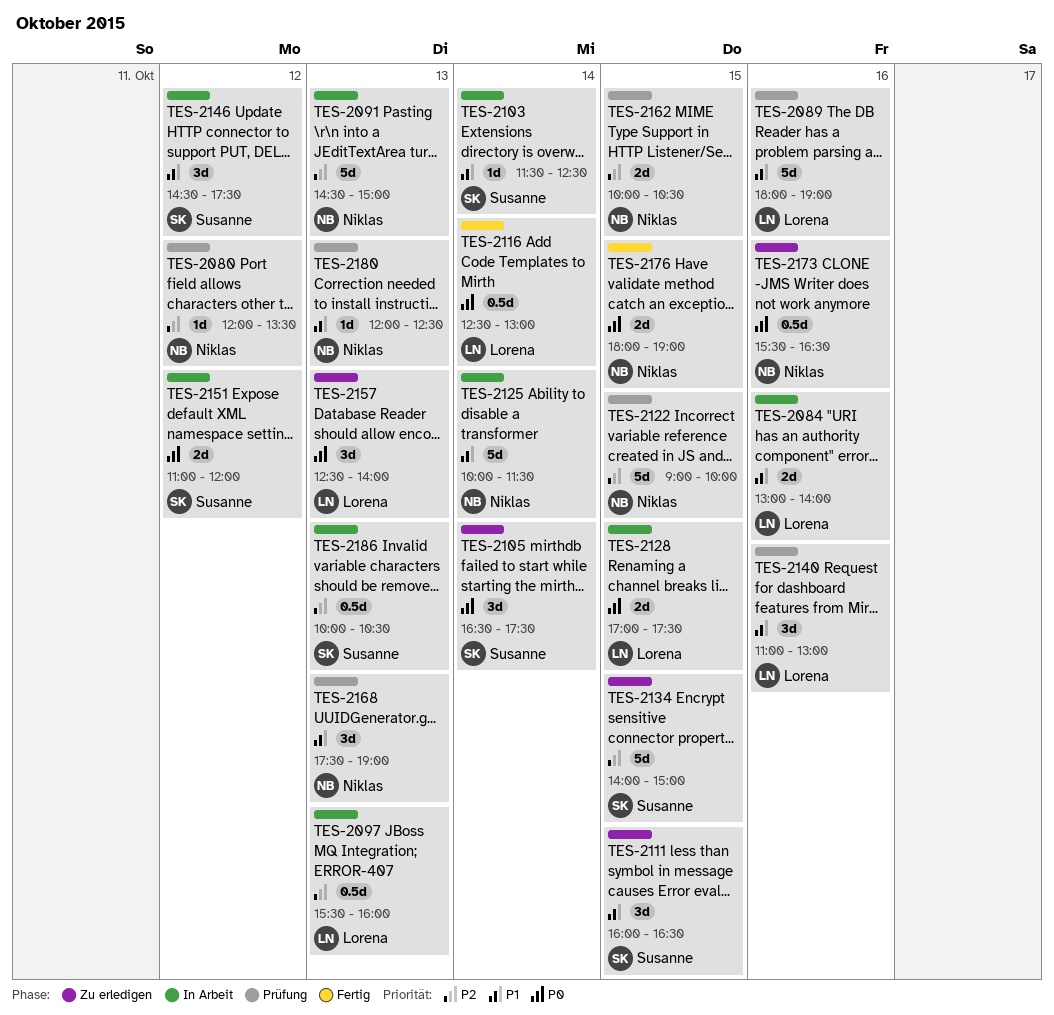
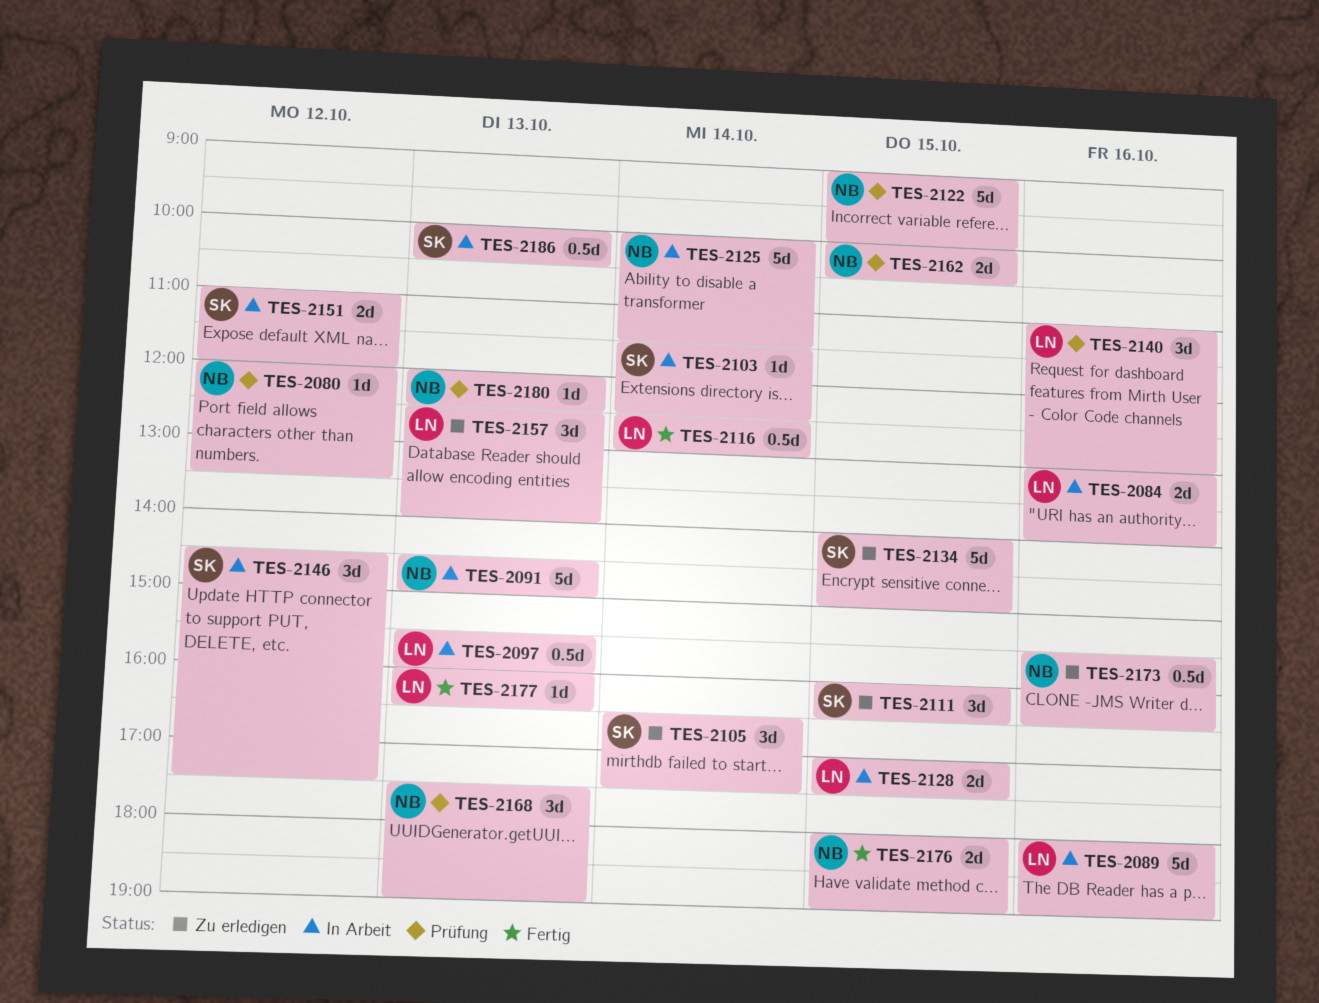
TES-2089, status: Prüfung -> In Arbeit
TES-2177: none -> present

